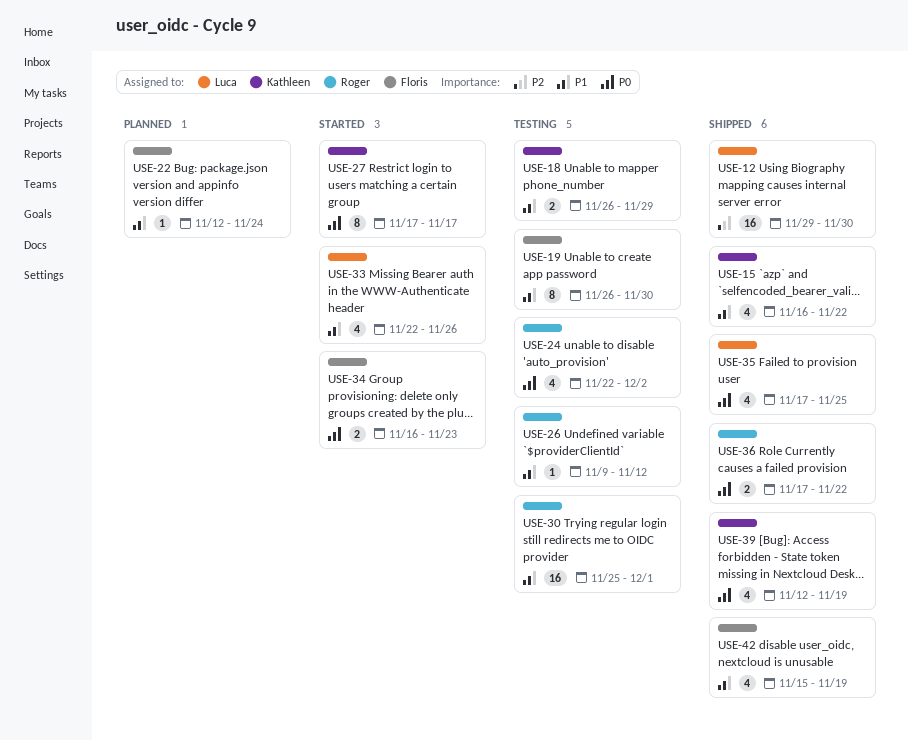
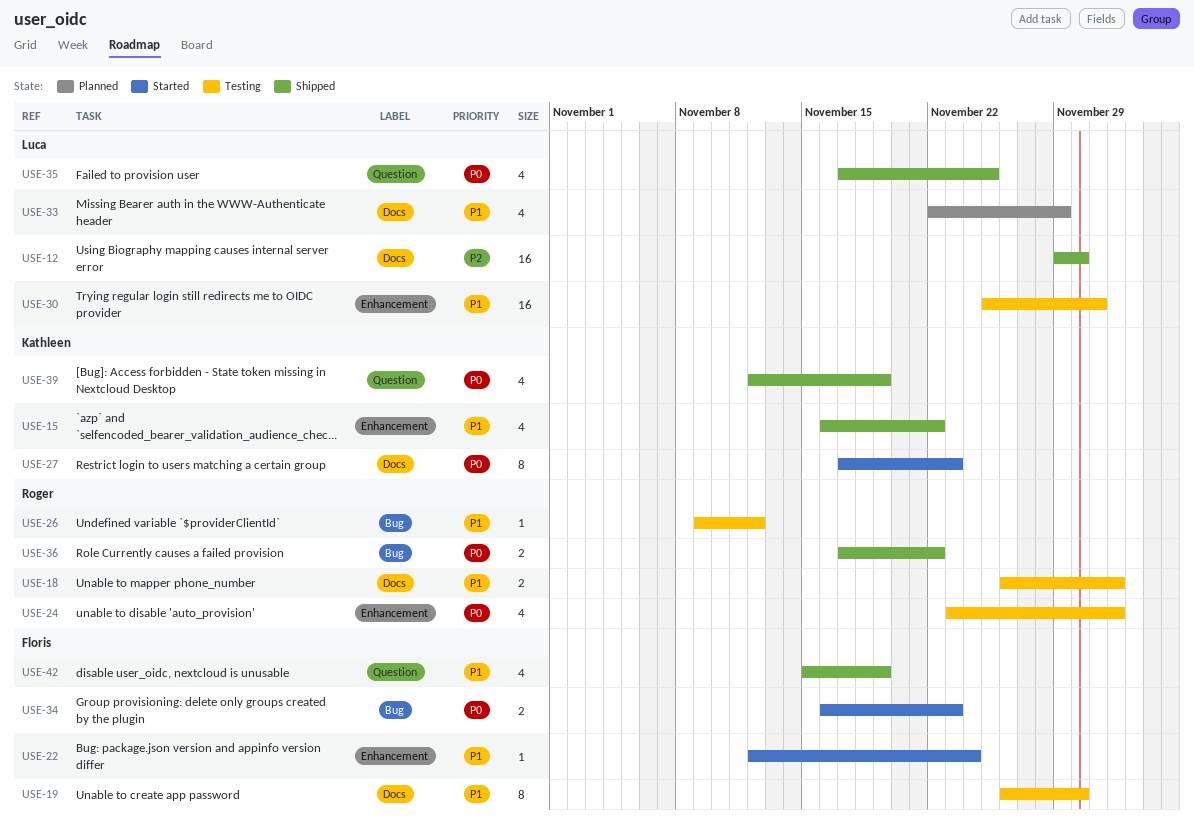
USE-18, owner: Kathleen -> Roger
USE-18, due: Nov 29 -> Dec 2
USE-22, status: Planned -> Started
USE-24, start: Nov 22 -> Nov 23
USE-27, due: Nov 17 -> Nov 23
USE-30, owner: Roger -> Luca
USE-33, status: Started -> Planned
USE-33, due: Nov 26 -> Nov 29

